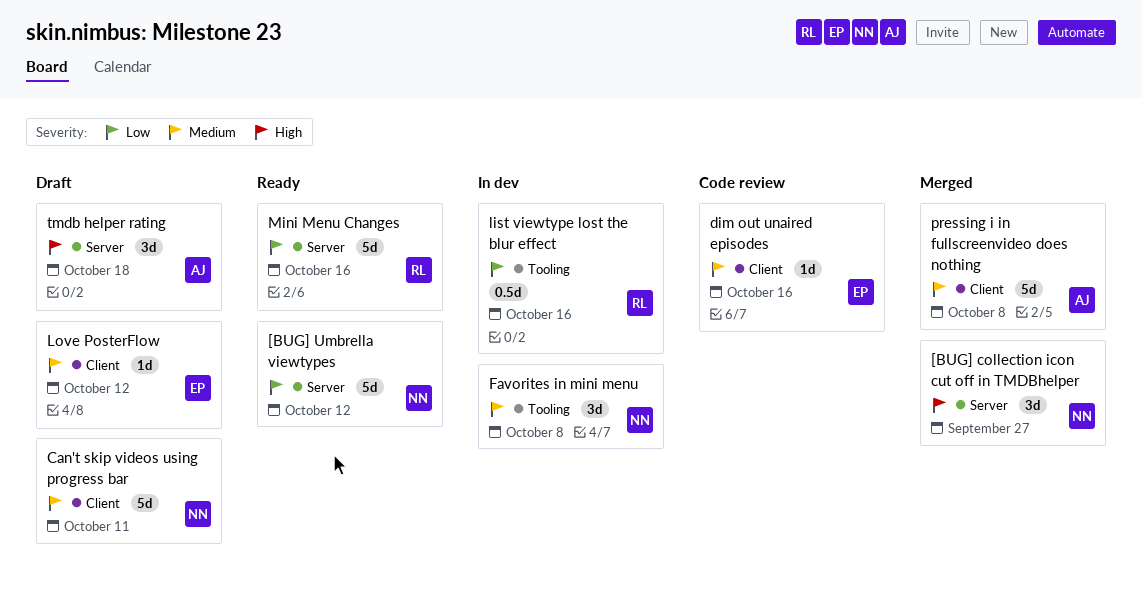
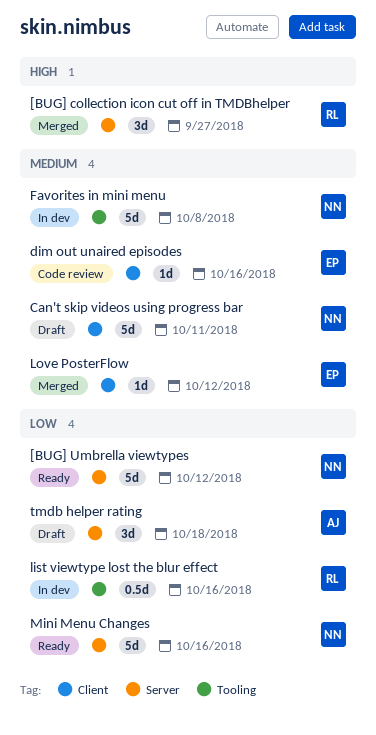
[BUG] collection icon cut off in TMDBhelper, owner: NN -> RL
Favorites in mini menu, estimate: 3d -> 5d
Love PosterFlow, status: Draft -> Merged
Mini Menu Changes, owner: RL -> NN
pressing i in fullscreenvideo does nothing: present -> none
tmdb helper rating, priority: High -> Low

